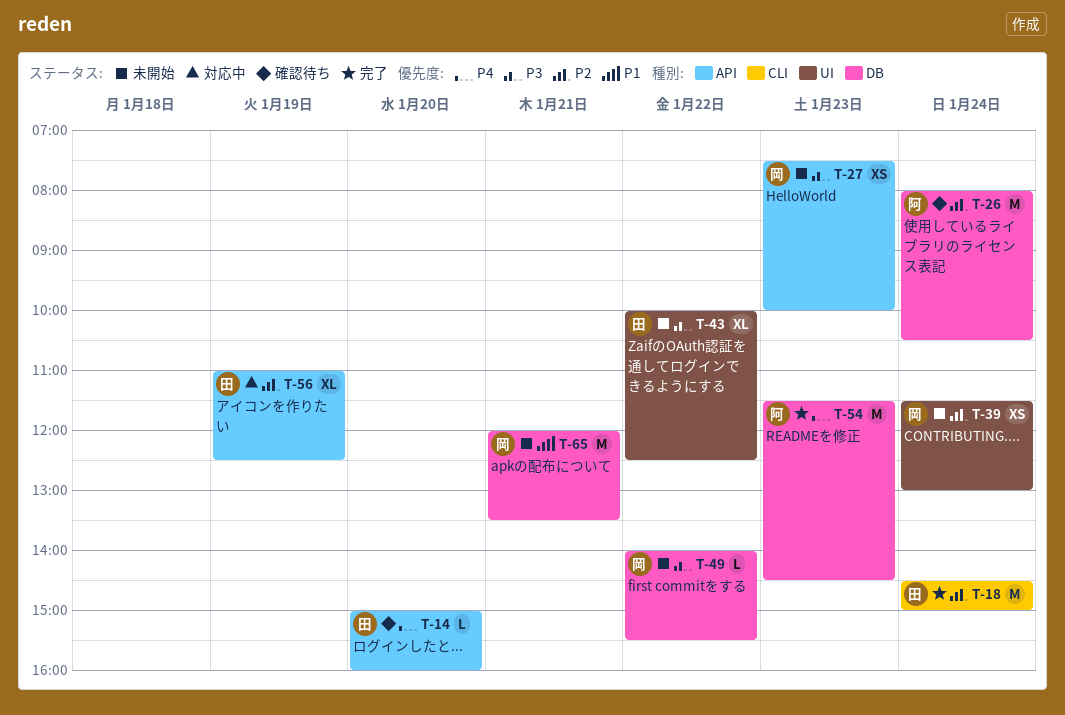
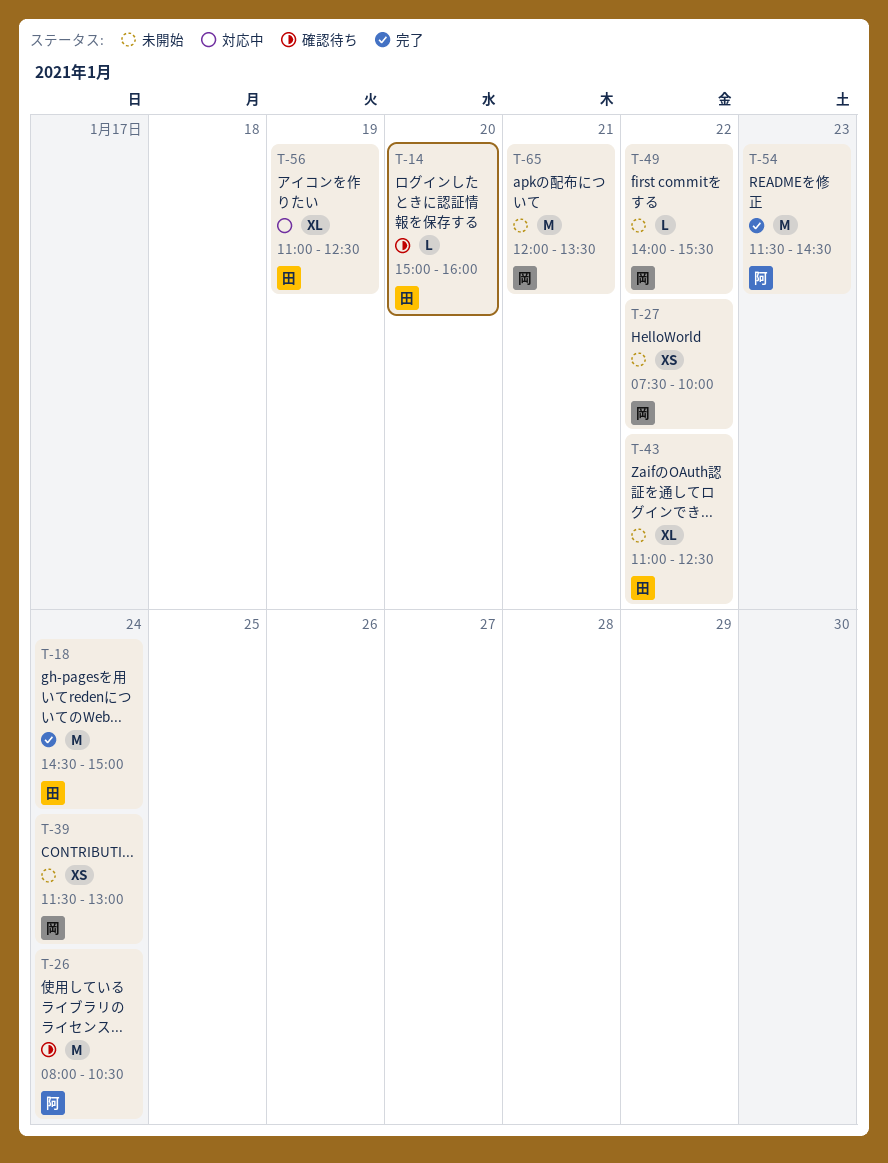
T-27, day: Jan 23 -> Jan 22
T-43, begins: 10:00 -> 11:00

